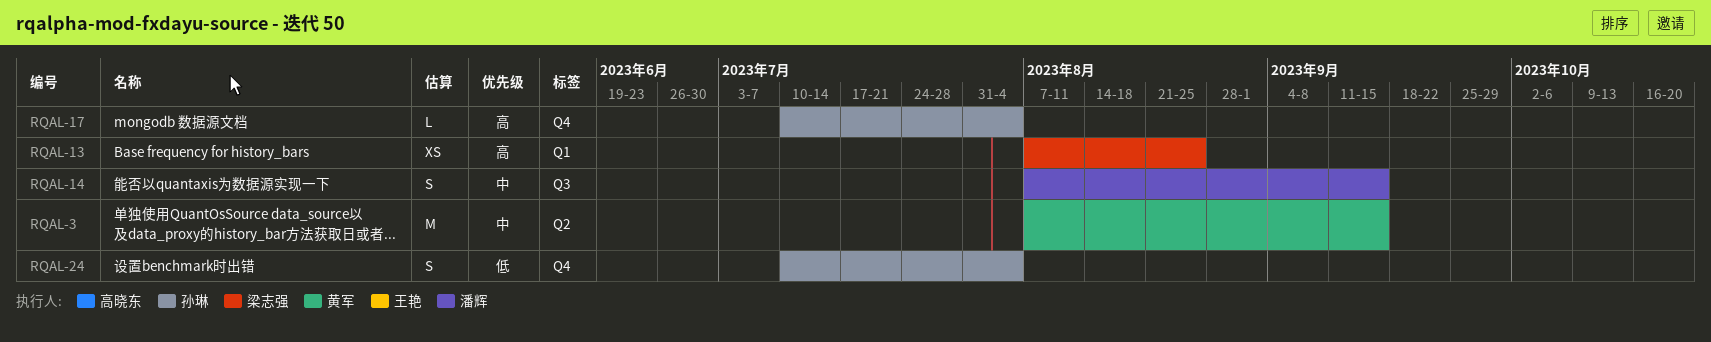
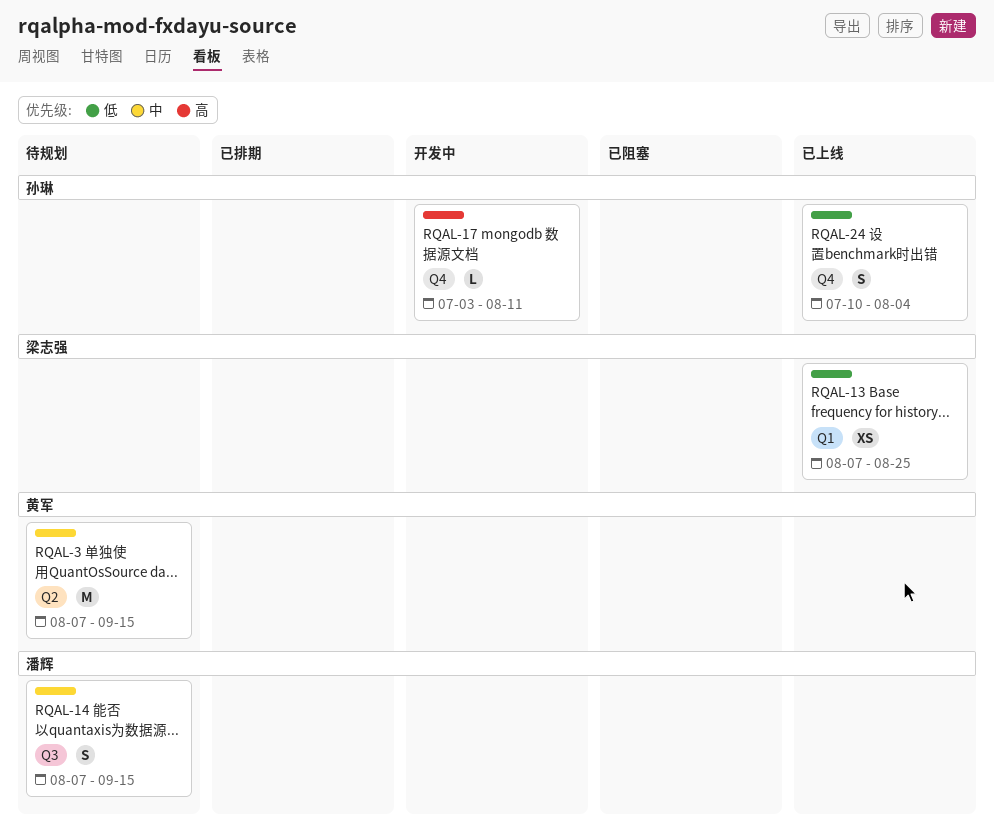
RQAL-13, priority: 高 -> 低
RQAL-17, start: Jul 10 -> Jul 3
RQAL-17, due: Aug 4 -> Aug 11

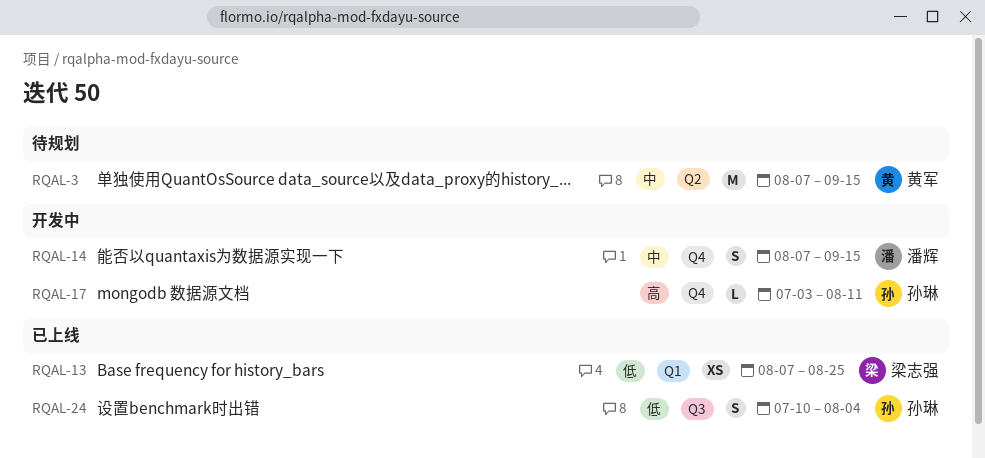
RQAL-14, status: 待规划 -> 开发中
RQAL-14, label: Q3 -> Q4
RQAL-24, label: Q4 -> Q3

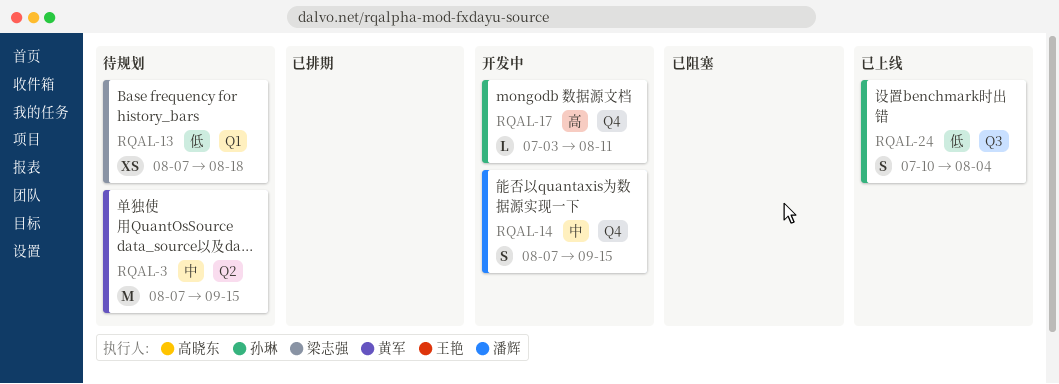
RQAL-13, status: 已上线 -> 待规划
RQAL-13, due: Aug 25 -> Aug 18

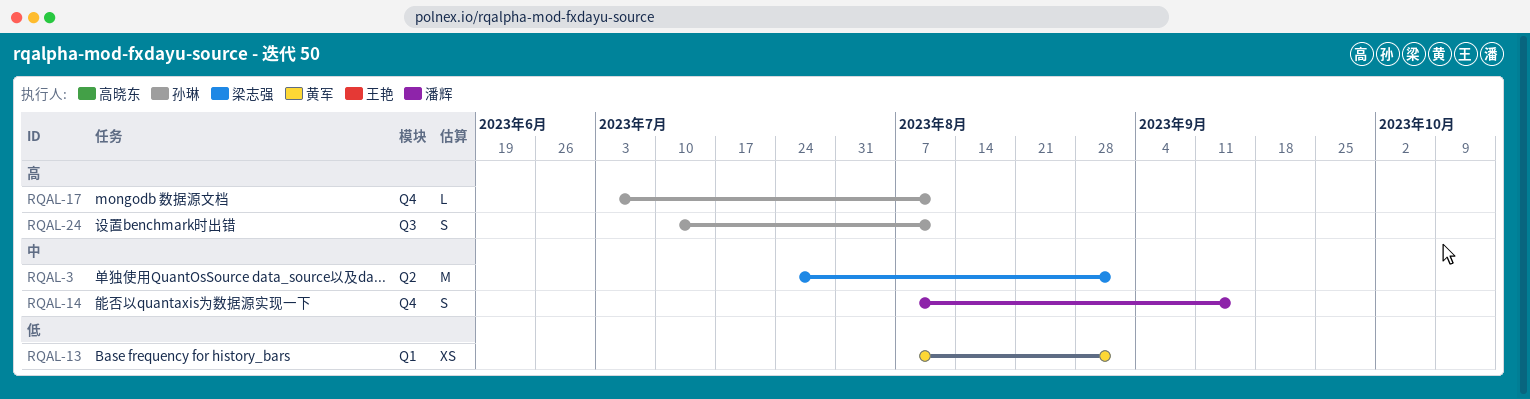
RQAL-3, owner: 黄军 -> 梁志强
RQAL-3, start: Aug 7 -> Jul 24
RQAL-3, due: Sep 15 -> Sep 1
RQAL-13, owner: 梁志强 -> 黄军
RQAL-13, due: Aug 18 -> Sep 1
RQAL-24, priority: 低 -> 高
RQAL-24, due: Aug 4 -> Aug 11

